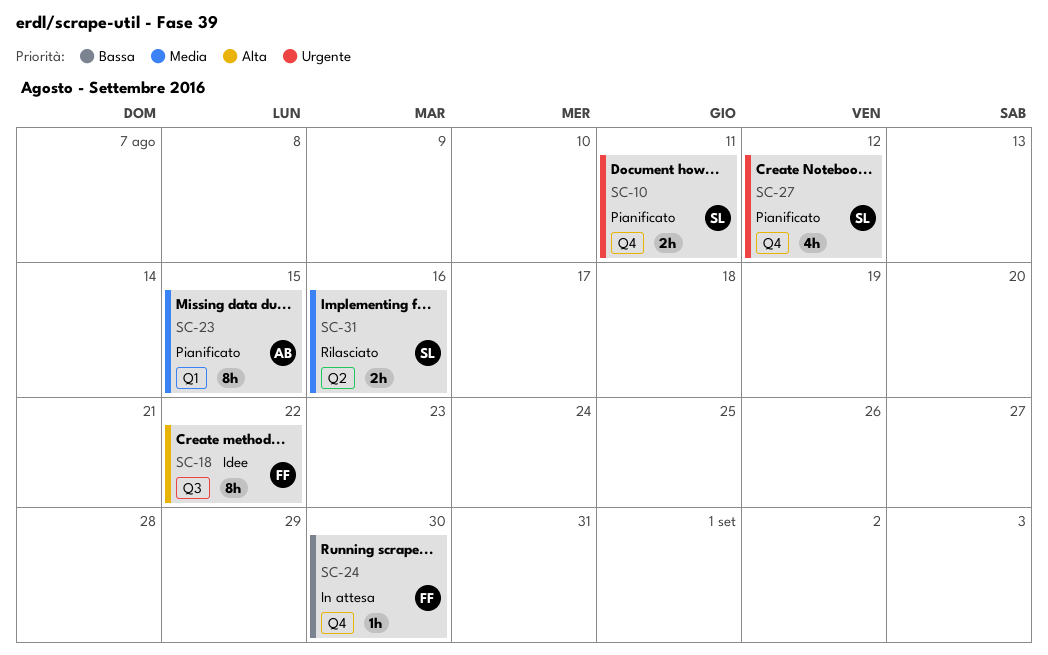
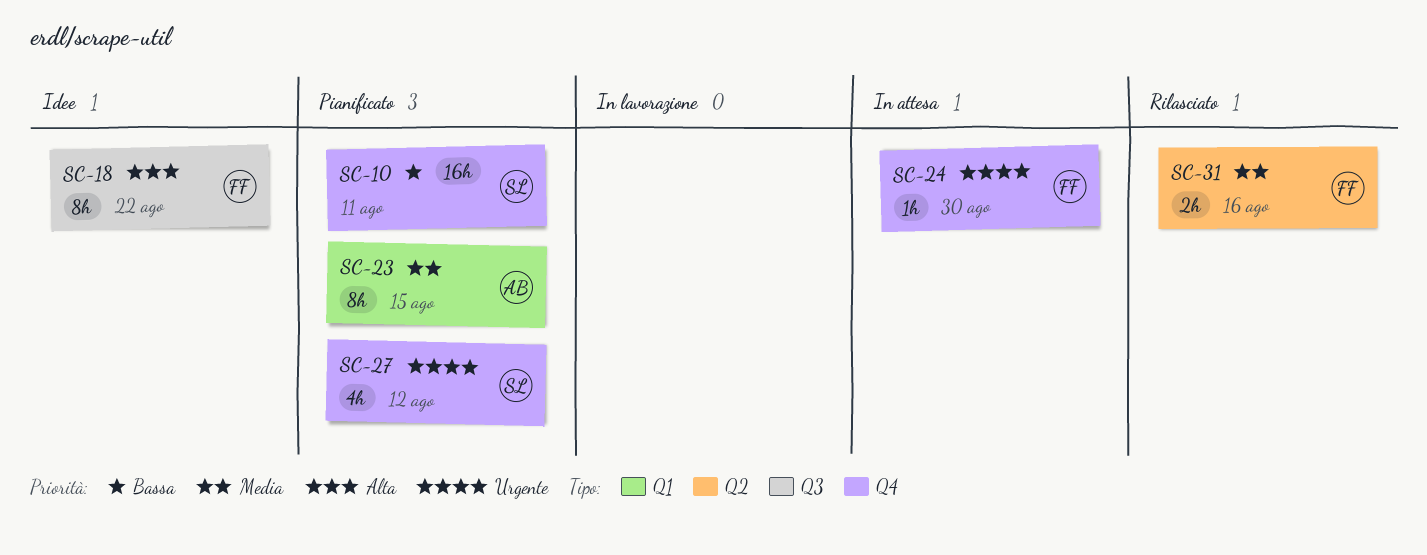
SC-10, priority: Urgente -> Bassa
SC-10, estimate: 2h -> 16h
SC-24, priority: Bassa -> Urgente
SC-31, owner: SL -> FF

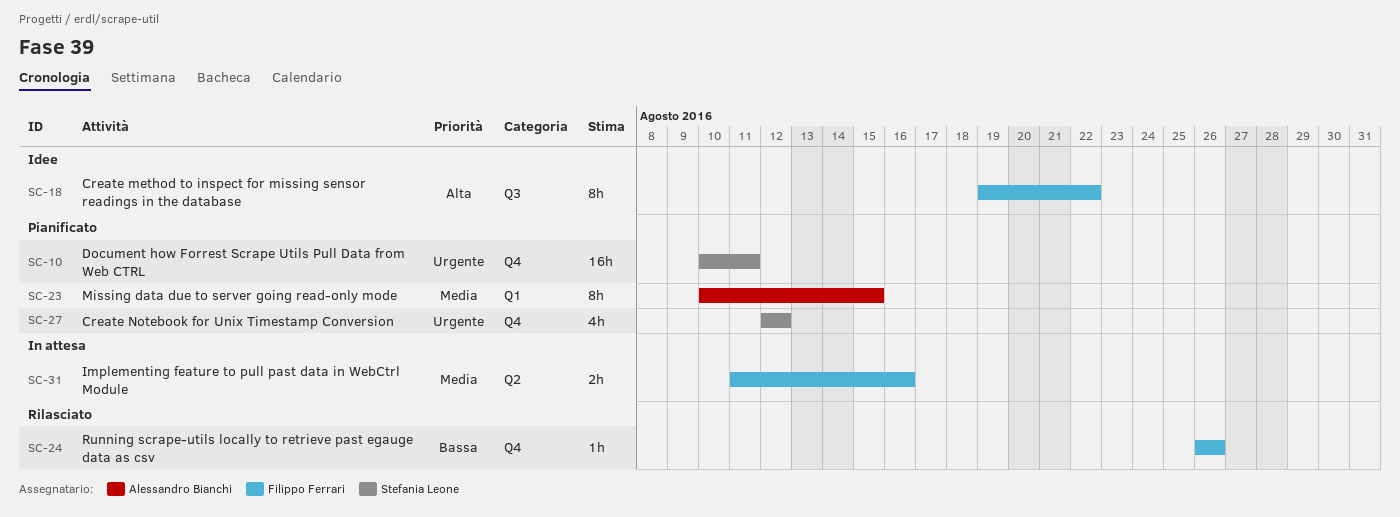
SC-10, priority: Bassa -> Urgente
SC-24, status: In attesa -> Rilasciato
SC-24, priority: Urgente -> Bassa
SC-24, due: Aug 30 -> Aug 26
SC-31, status: Rilasciato -> In attesa

